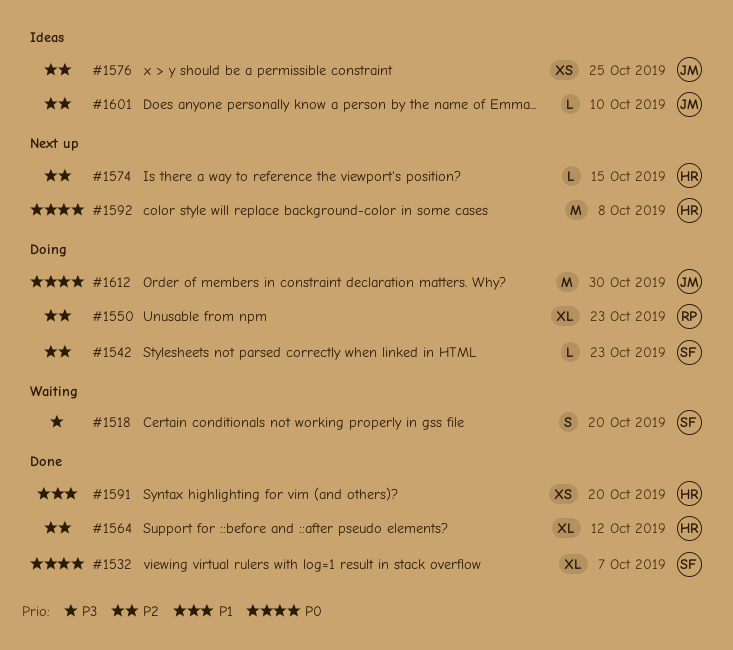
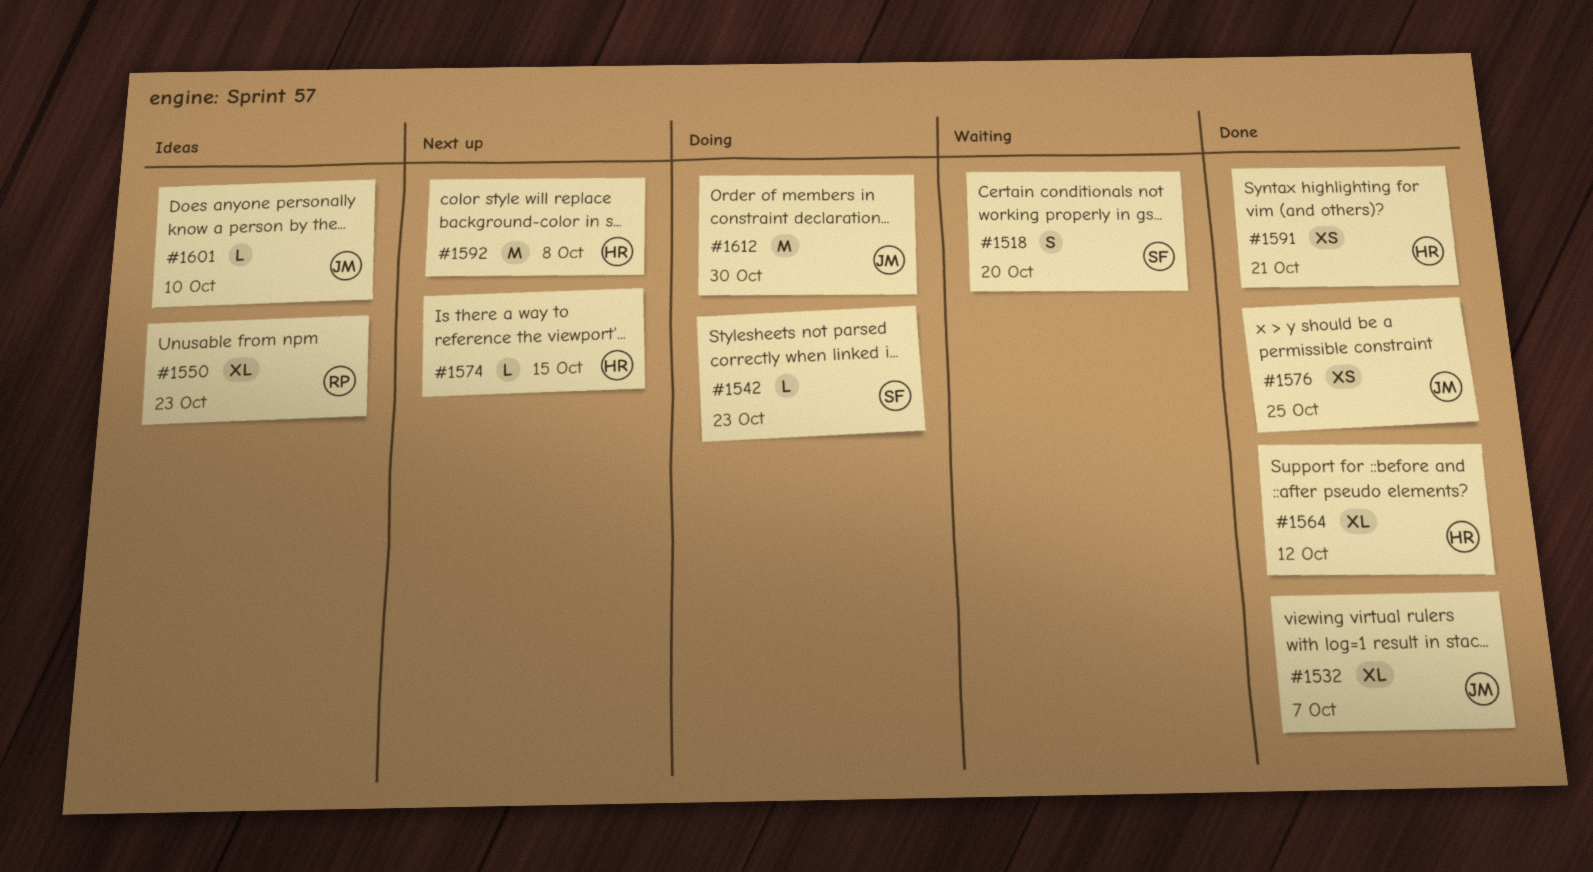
#1532, owner: SF -> JM
#1550, status: Doing -> Ideas
#1576, status: Ideas -> Done
#1591, due: Oct 20 -> Oct 21

